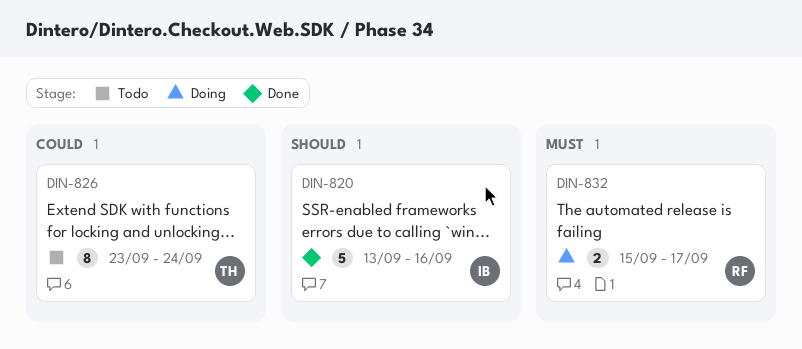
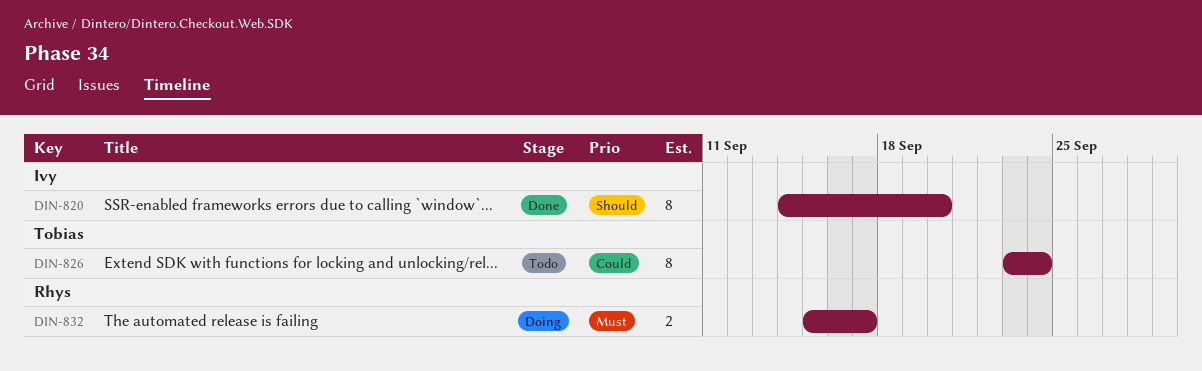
DIN-820, estimate: 5 -> 8
DIN-820, start: Sep 13 -> Sep 14
DIN-820, due: Sep 16 -> Sep 20

